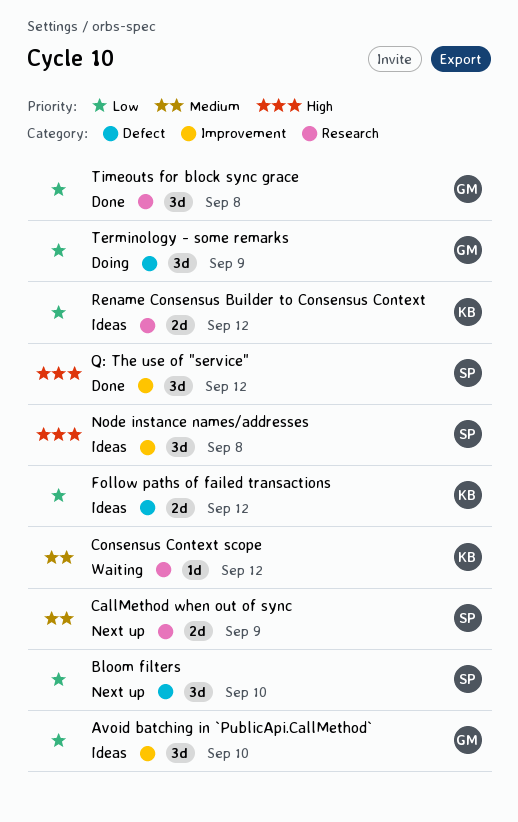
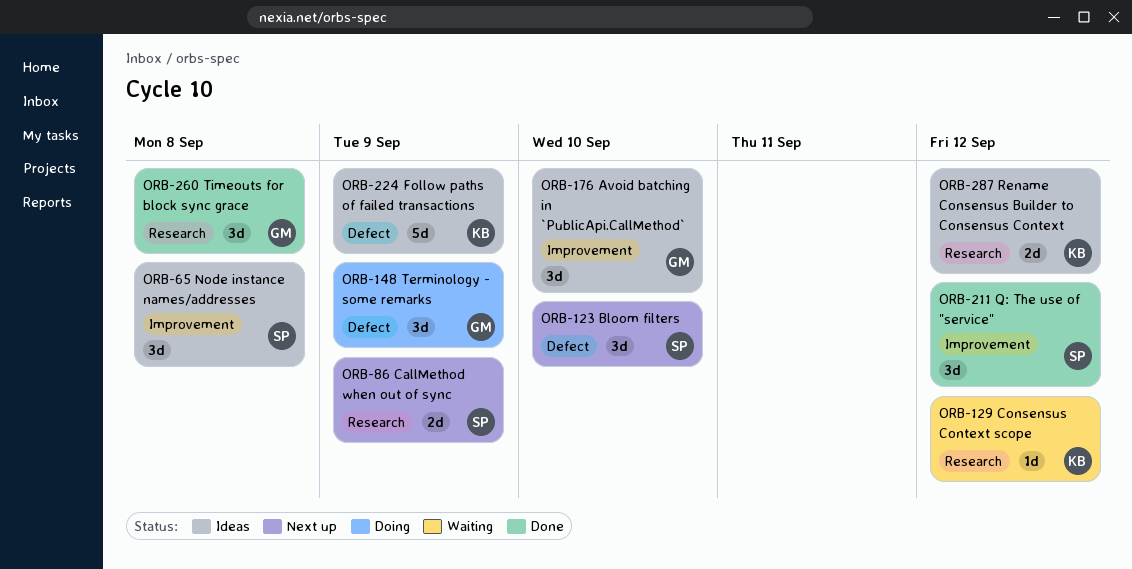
Follow paths of failed transactions, estimate: 2d -> 5d
Follow paths of failed transactions, due: Sep 12 -> Sep 9

